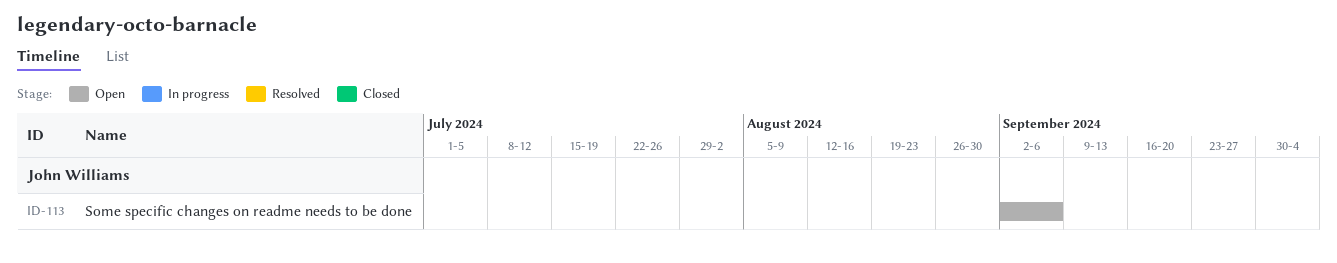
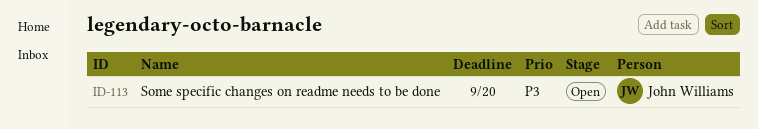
ID-113, due: Sep 6 -> Sep 20

